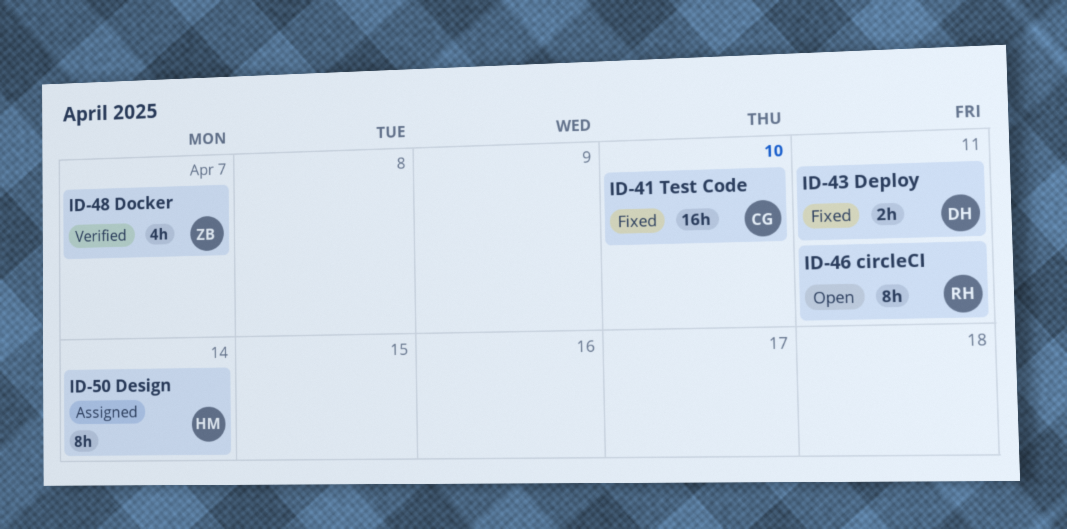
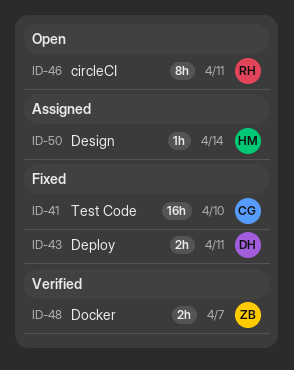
ID-48, estimate: 4h -> 2h
ID-50, estimate: 8h -> 1h

